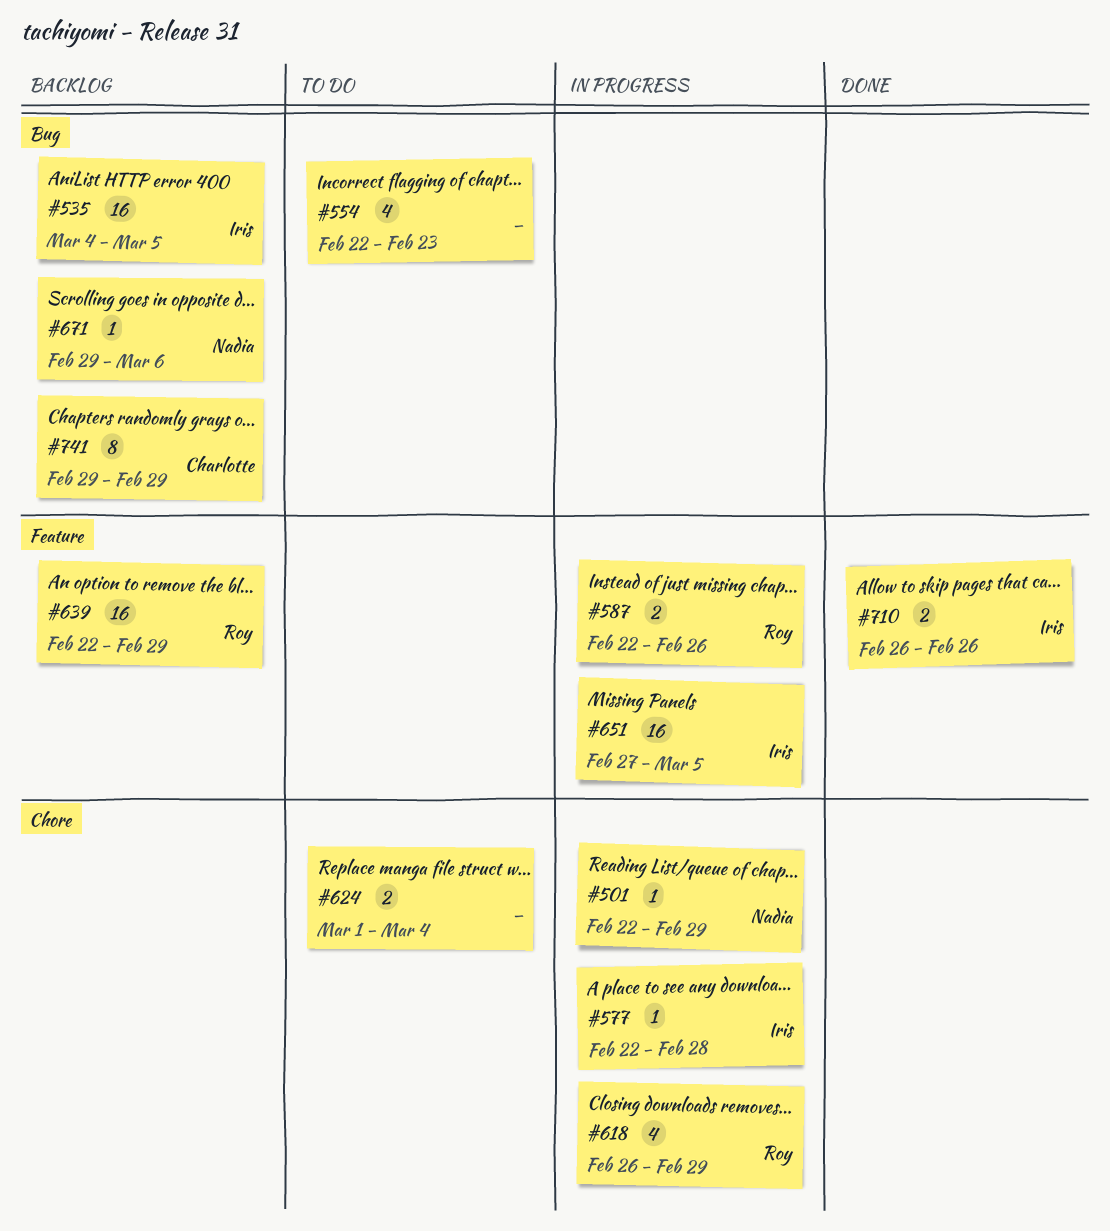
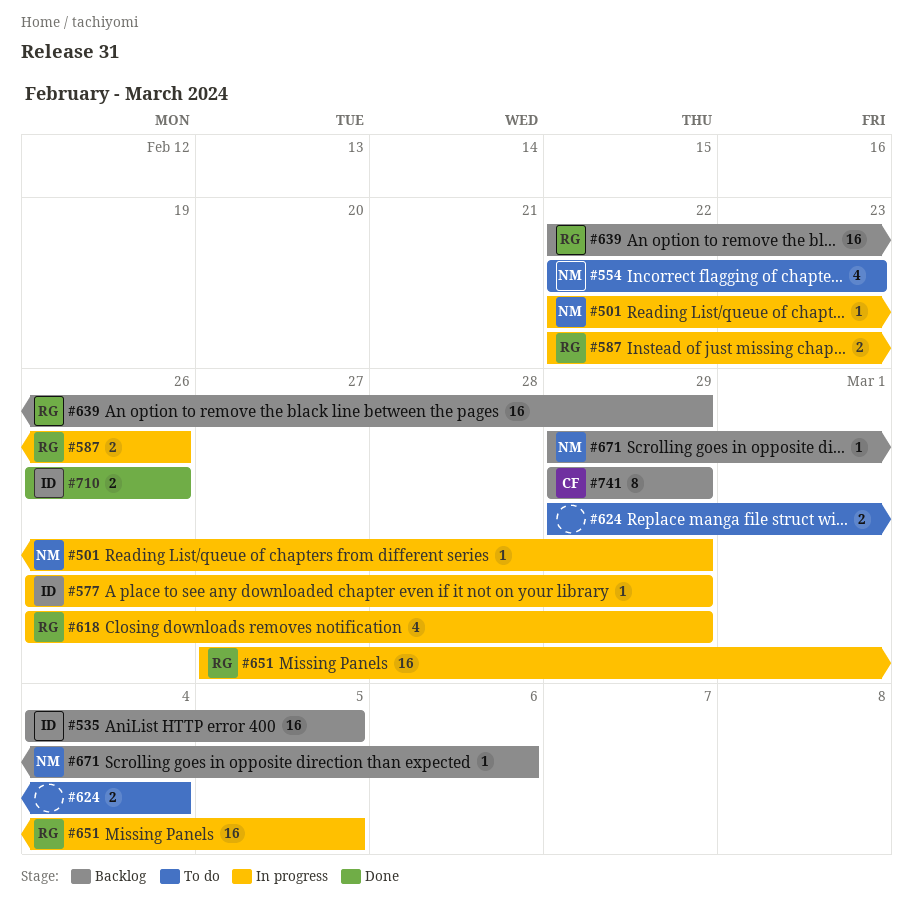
#554, owner: none -> Nadia
#577, start: Feb 22 -> Feb 26
#577, due: Feb 28 -> Feb 29
#624, start: Mar 1 -> Feb 29
#651, owner: Iris -> Roy

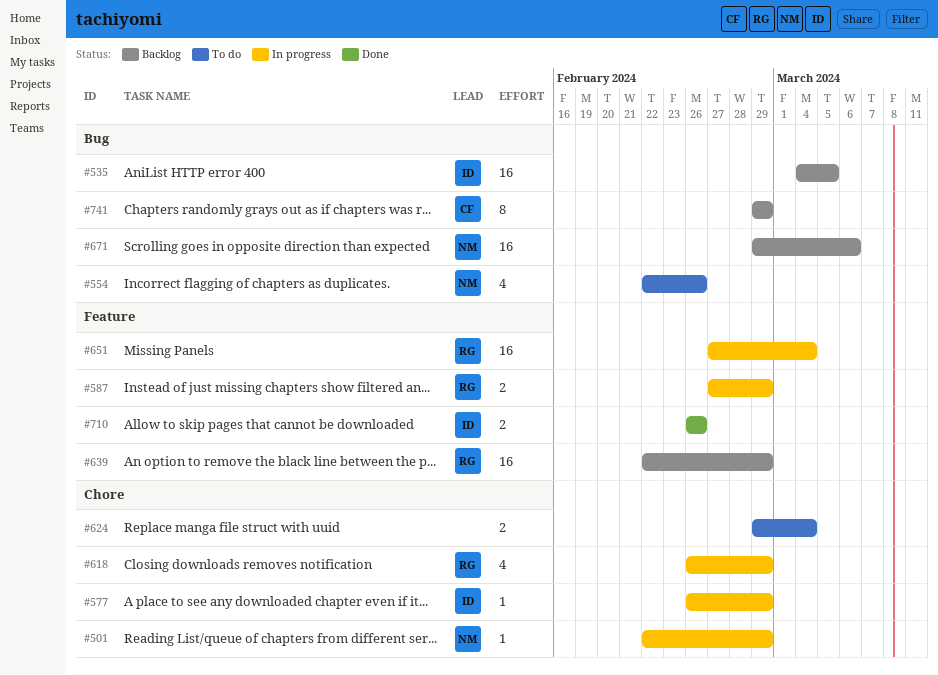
#554, due: Feb 23 -> Feb 26
#587, start: Feb 22 -> Feb 27
#587, due: Feb 26 -> Feb 29
#651, due: Mar 5 -> Mar 4
#671, estimate: 1 -> 16

